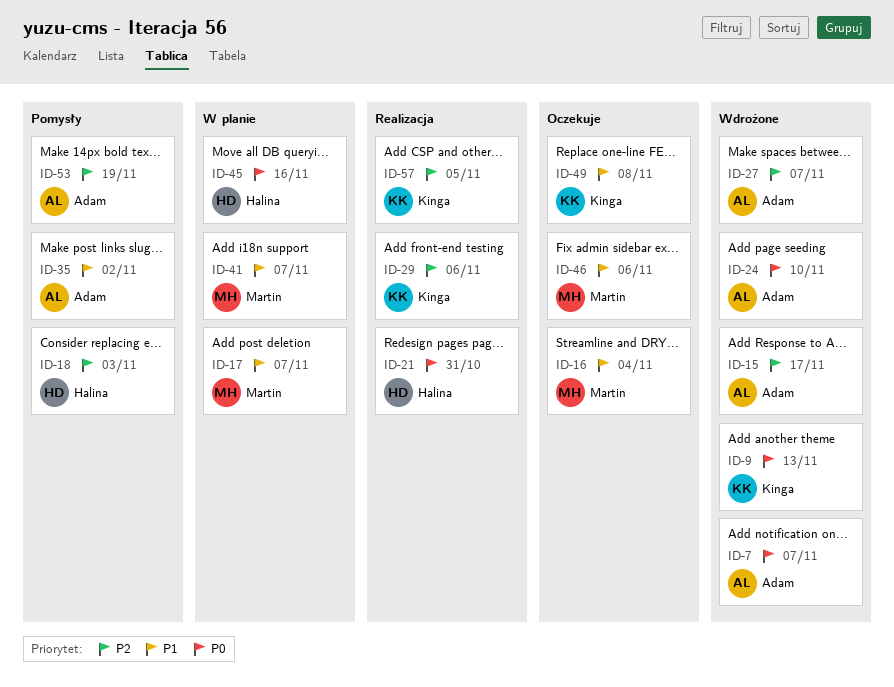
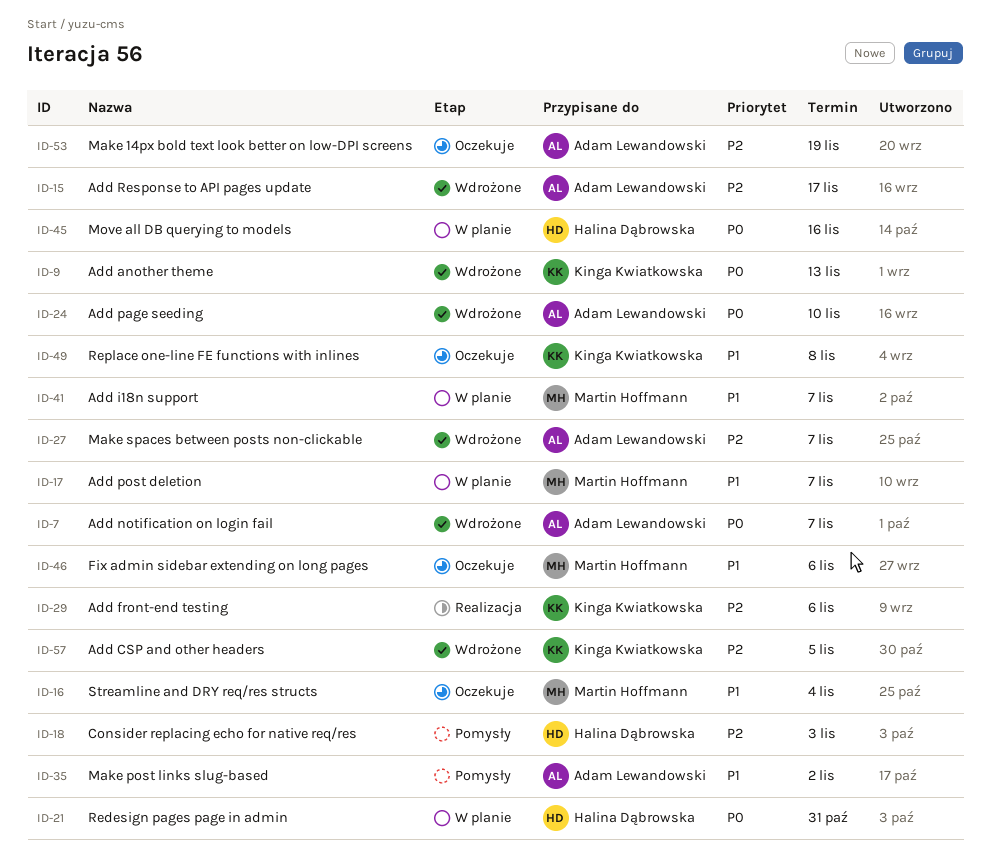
ID-21, status: Realizacja -> W planie
ID-53, status: Pomysły -> Oczekuje
ID-57, status: Realizacja -> Wdrożone

